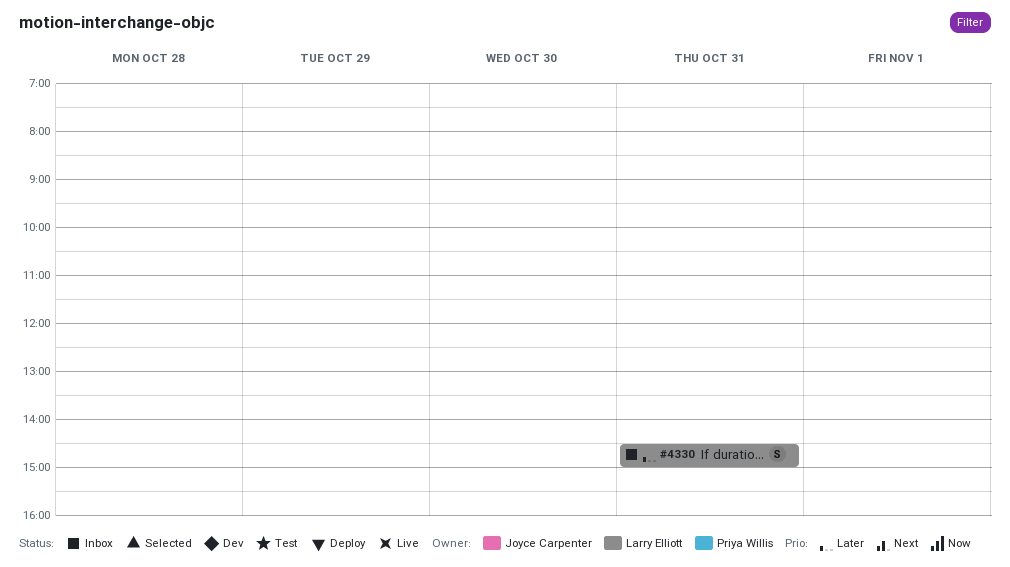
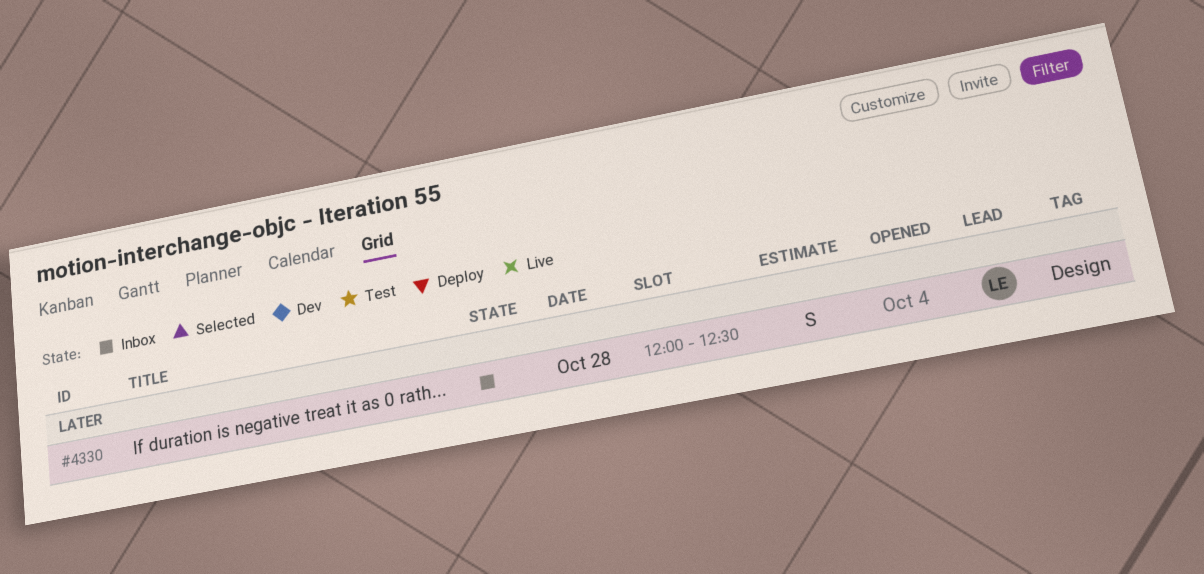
#4330, day: Oct 31 -> Oct 28
#4330, begins: 14:30 -> 12:00
#4330, ends: 15:00 -> 12:30

